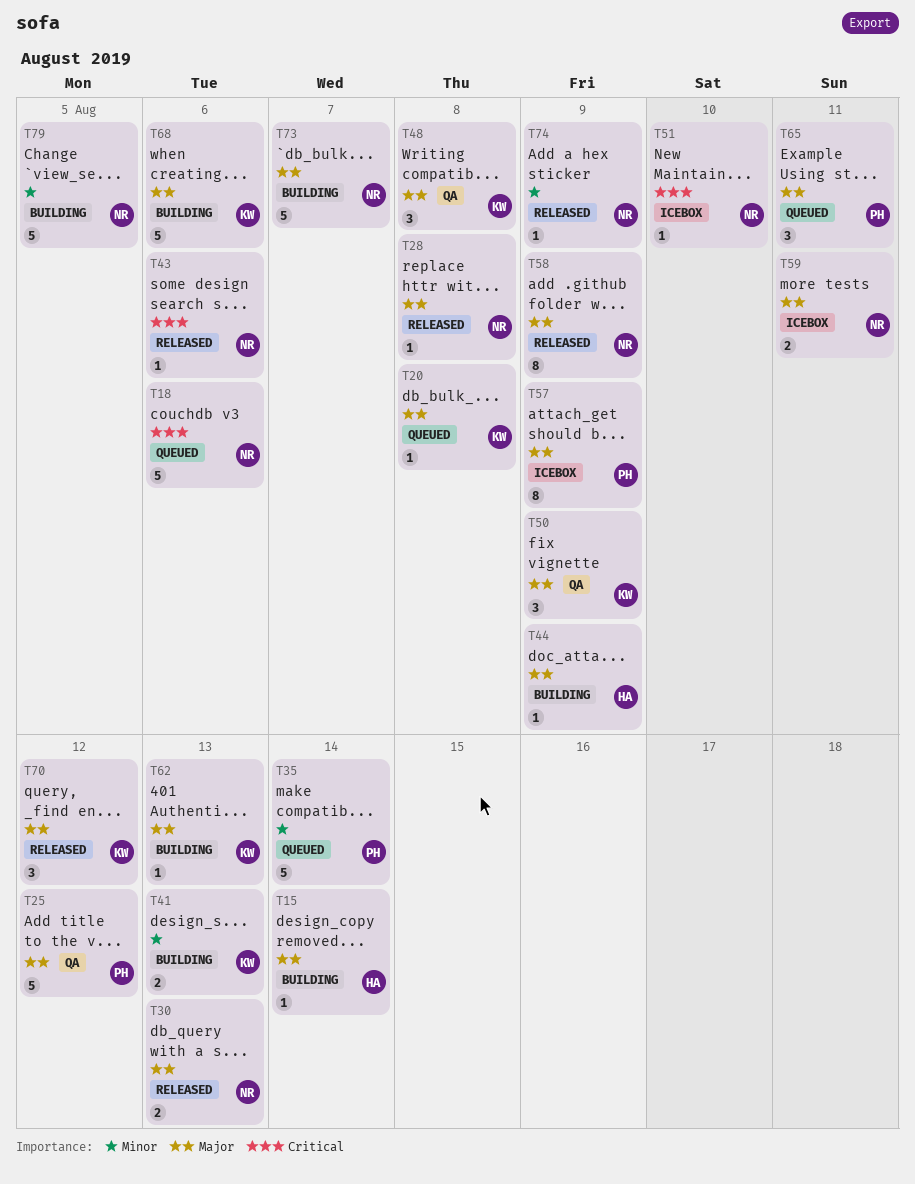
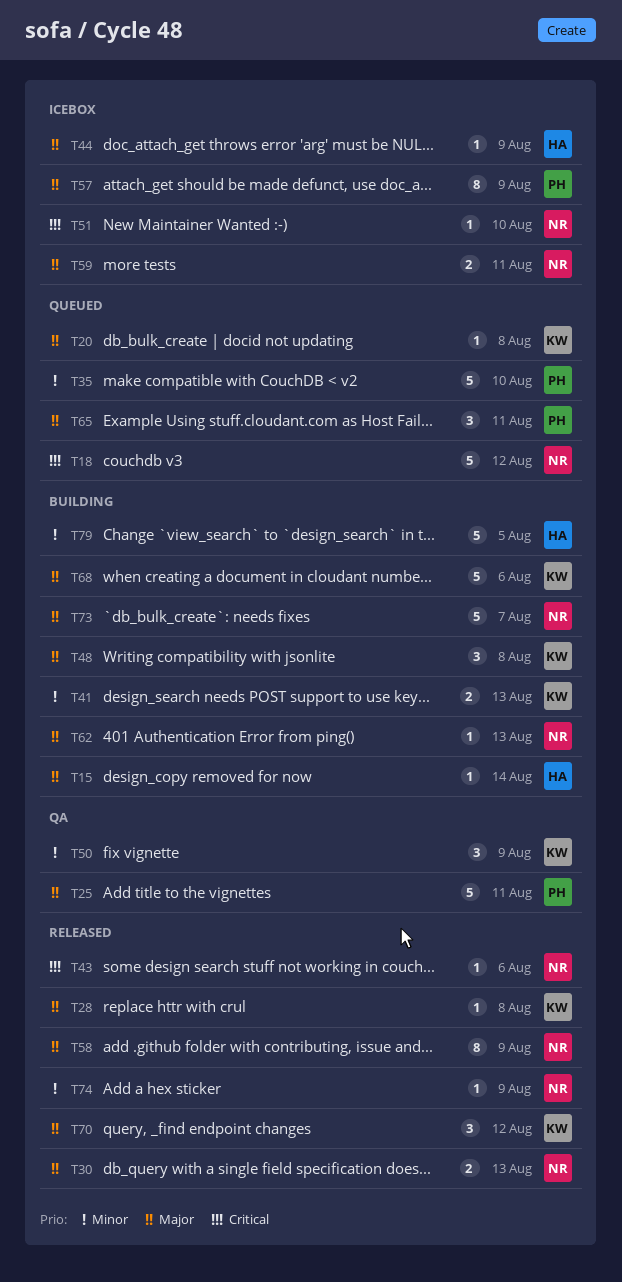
T18, due: Aug 6 -> Aug 12
T25, due: Aug 12 -> Aug 11
T28, owner: NR -> KW
T35, due: Aug 14 -> Aug 10
T44, status: Building -> Icebox
T48, status: QA -> Building
T50, priority: Major -> Minor
T62, owner: KW -> NR
T79, owner: NR -> HA

